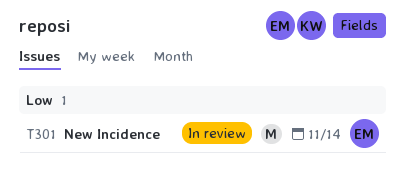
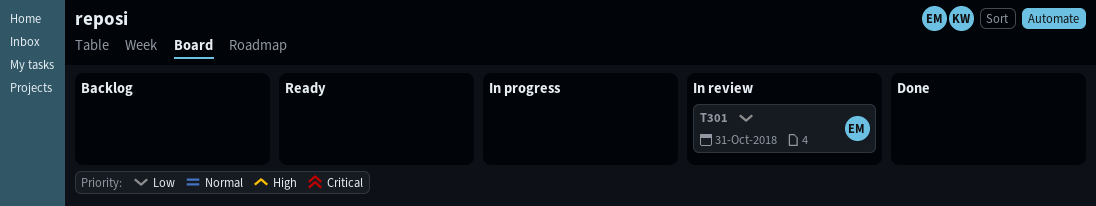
T301, due: Nov 14 -> Oct 31

